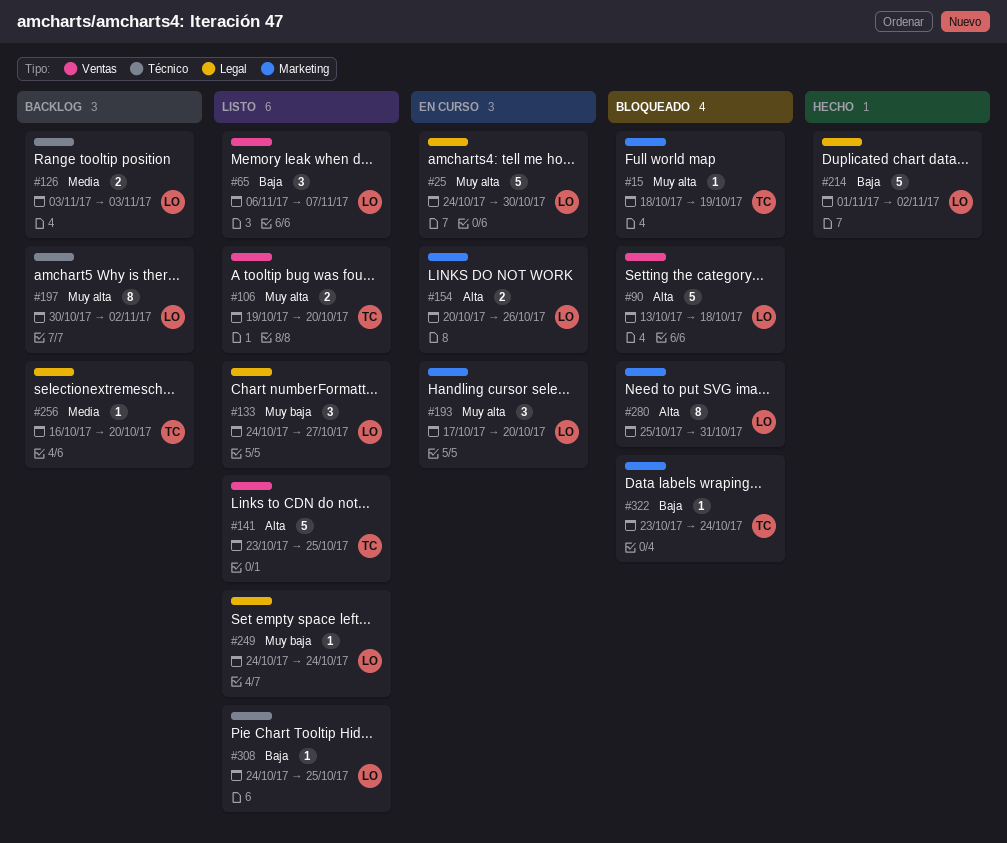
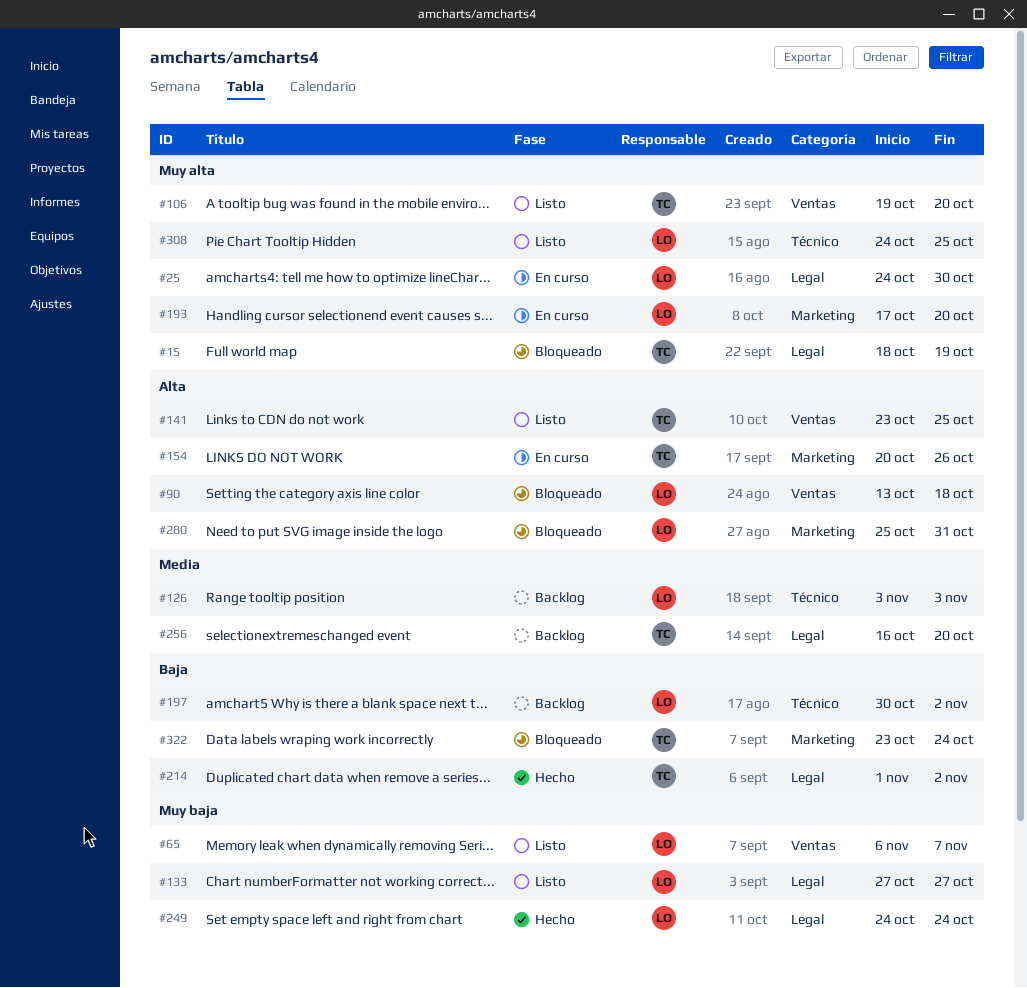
#15, label: Marketing -> Legal
#65, priority: Baja -> Muy baja
#133, start: Oct 24 -> Oct 27
#154, owner: LO -> TC
#197, priority: Muy alta -> Baja
#214, owner: LO -> TC
#249, status: Listo -> Hecho
#308, priority: Baja -> Muy alta

